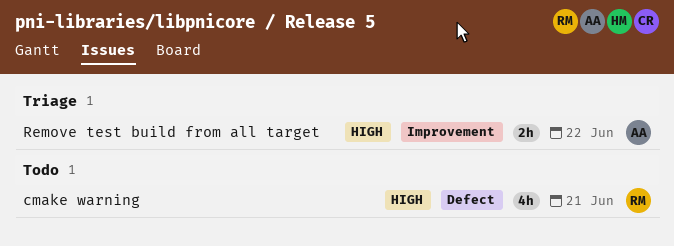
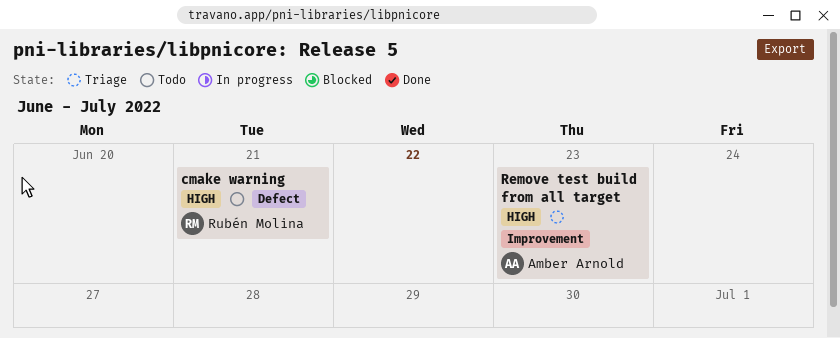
Remove test build from all target, due: Jun 22 -> Jun 23

